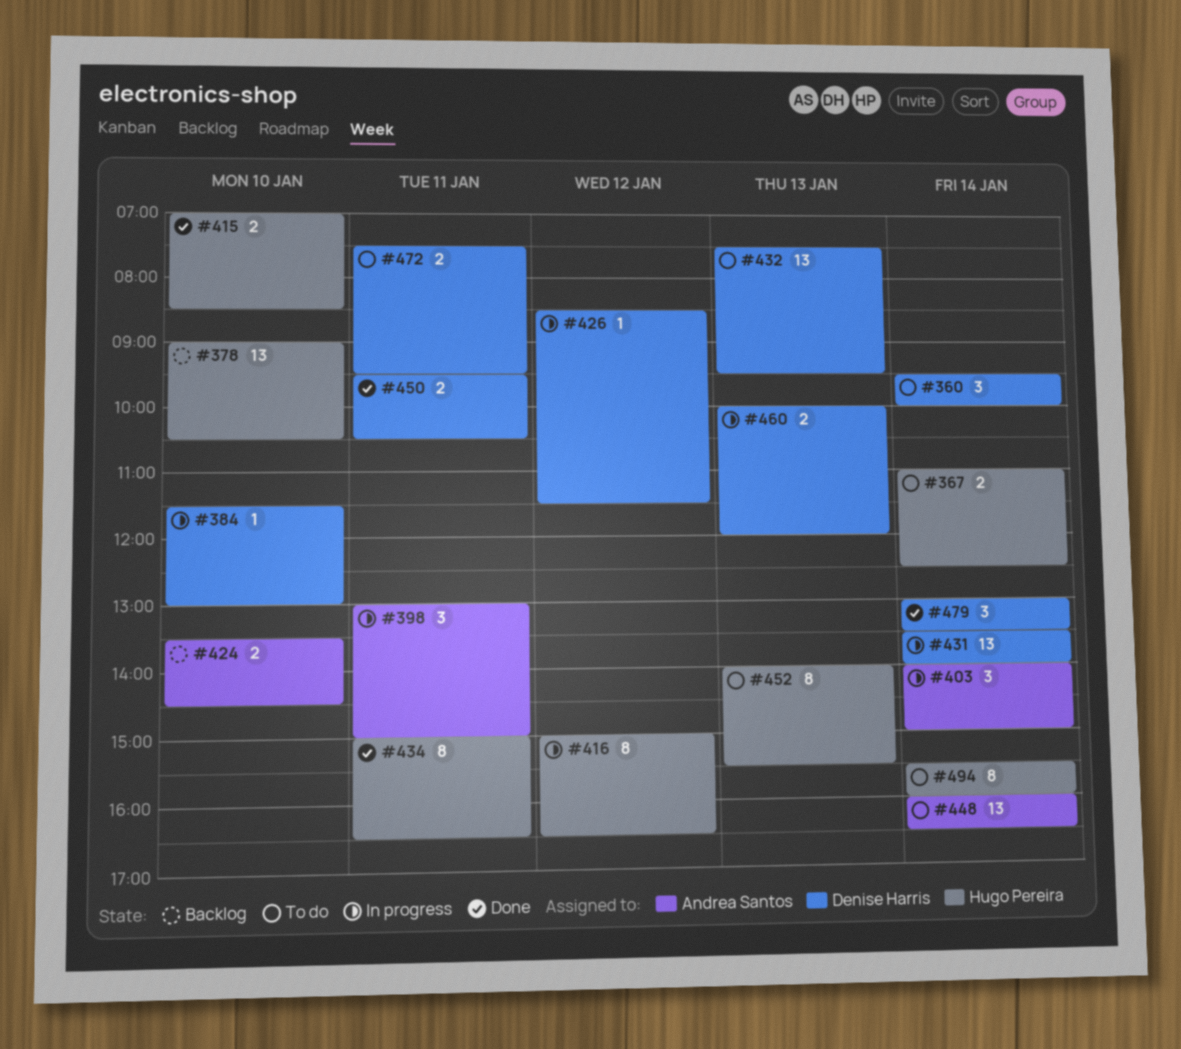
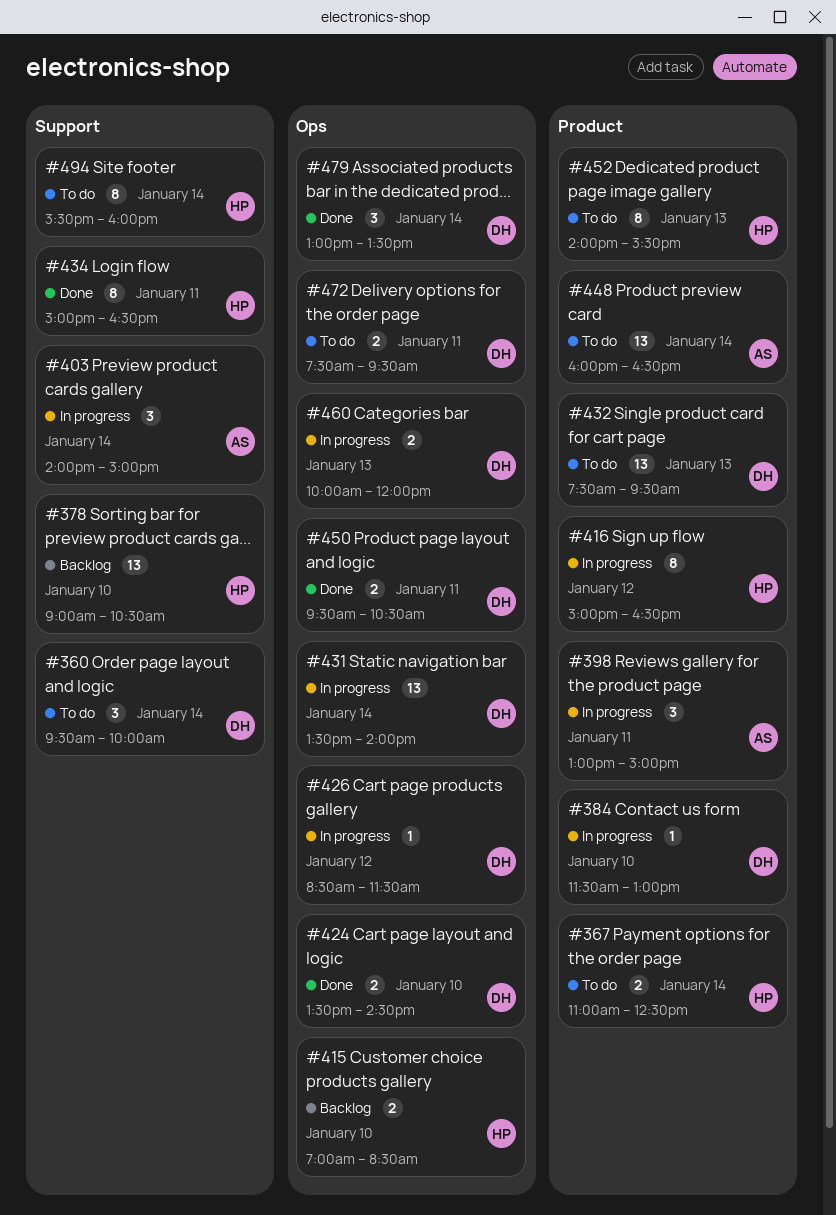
#415, status: Done -> Backlog
#424, status: Backlog -> Done
#424, owner: Andrea Santos -> Denise Harris

